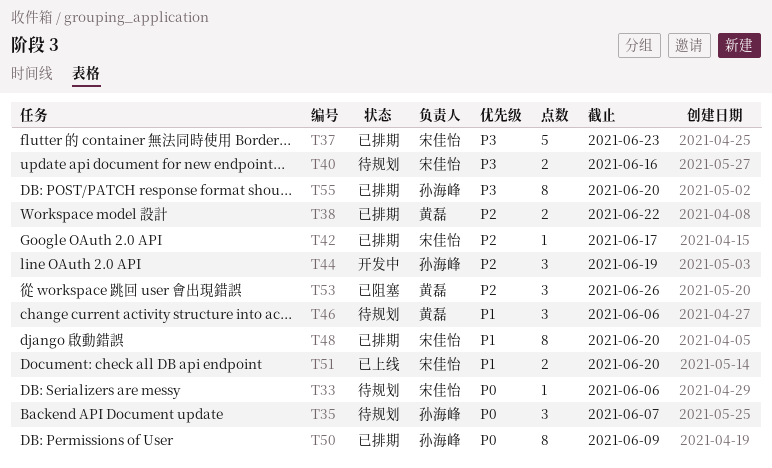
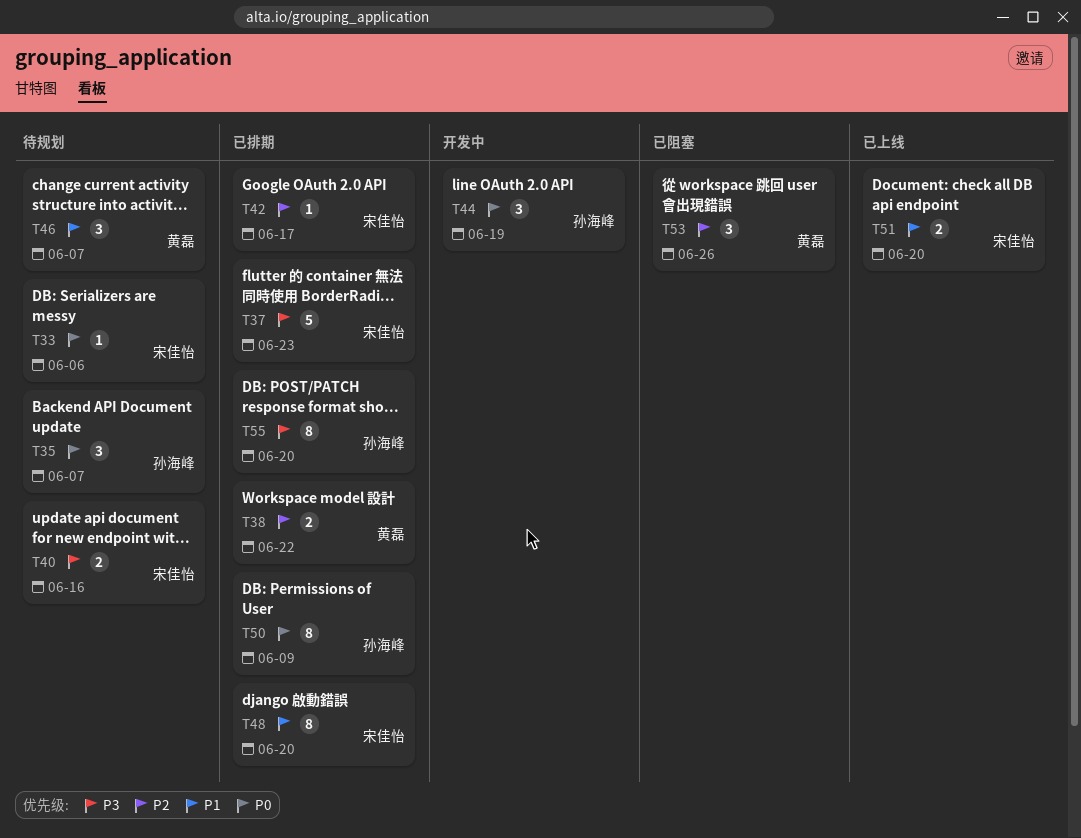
T44, priority: P2 -> P0
T46, due: Jun 6 -> Jun 7

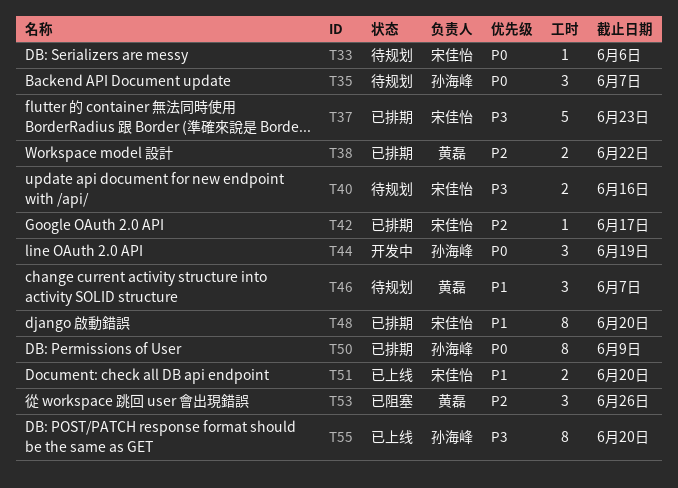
T55, status: 已排期 -> 已上线

